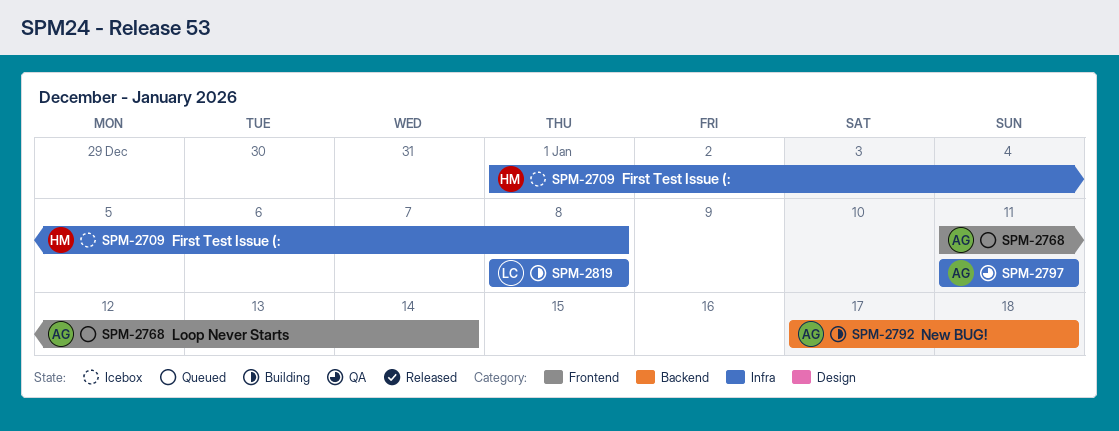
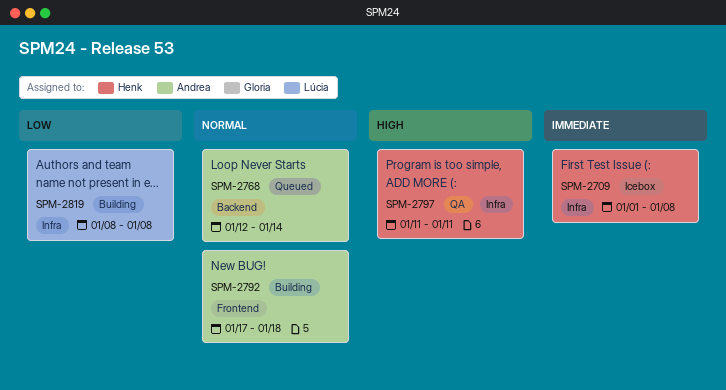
SPM-2768, label: Frontend -> Backend
SPM-2768, start: Jan 11 -> Jan 12
SPM-2792, label: Backend -> Frontend
SPM-2797, owner: Andrea -> Henk

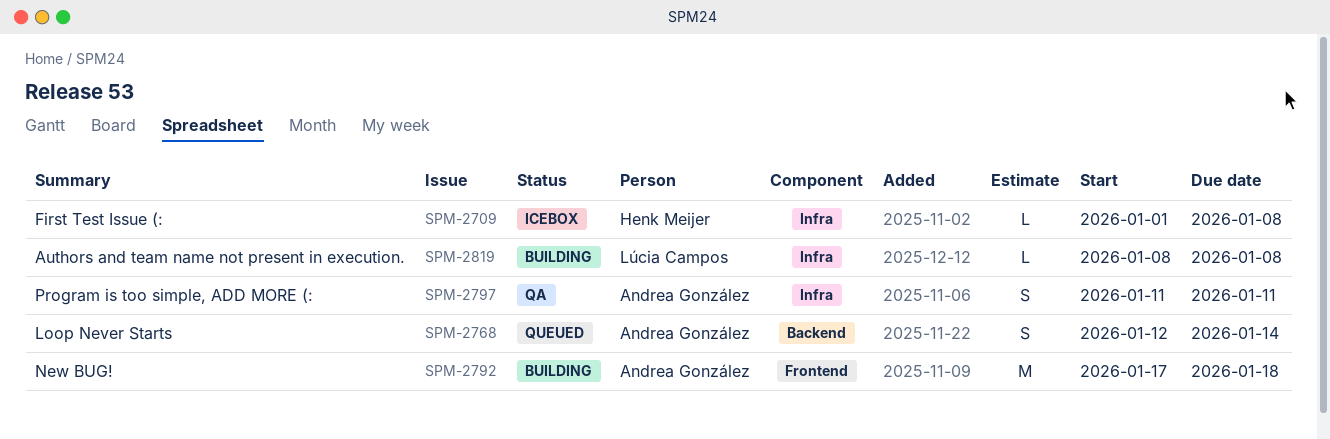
SPM-2797, owner: Henk Meijer -> Andrea González

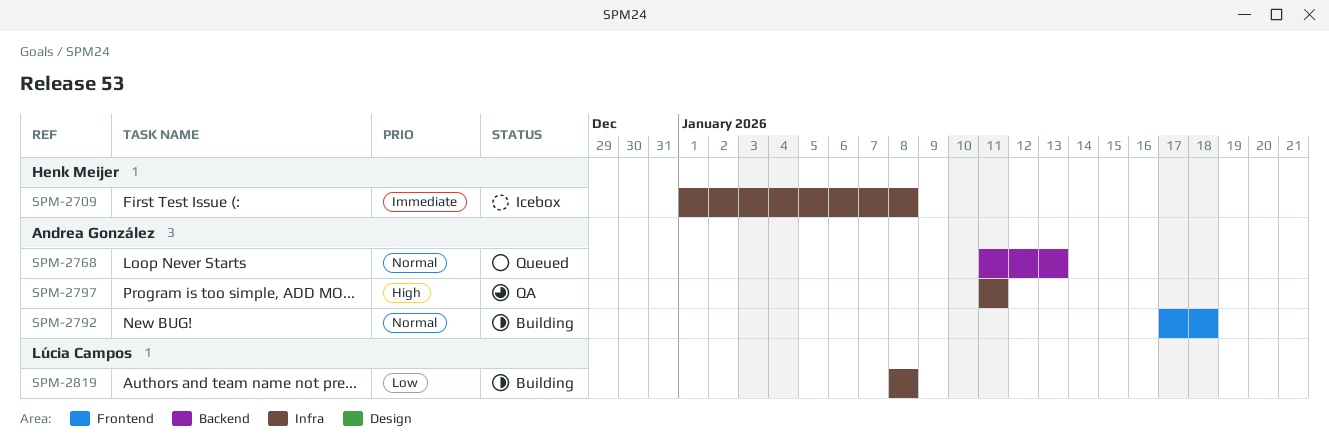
SPM-2768, start: Jan 12 -> Jan 11
SPM-2768, due: Jan 14 -> Jan 13

